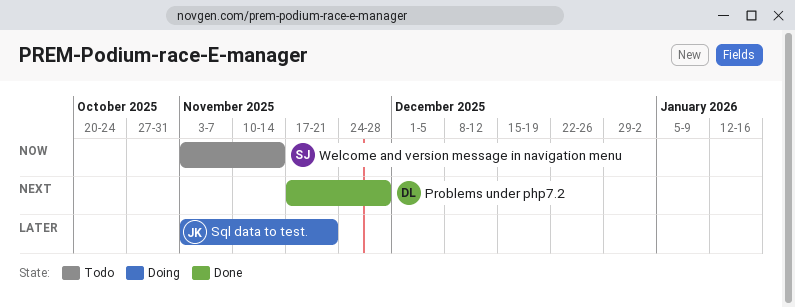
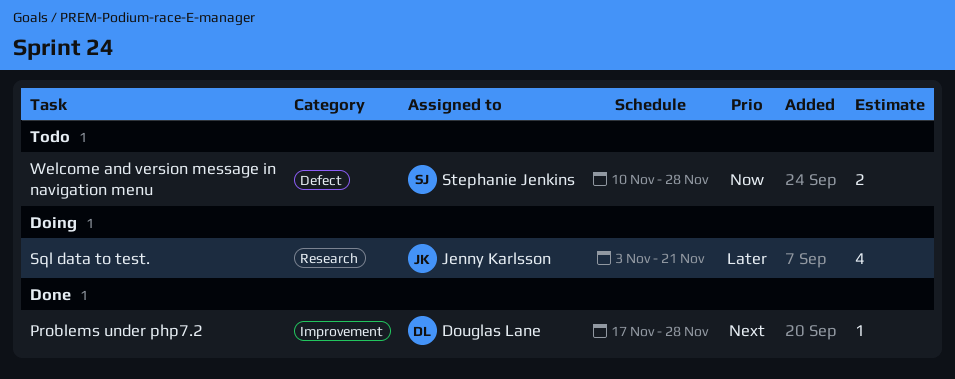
Welcome and version message in navigation menu, start: Nov 3 -> Nov 10
Welcome and version message in navigation menu, due: Nov 14 -> Nov 28

